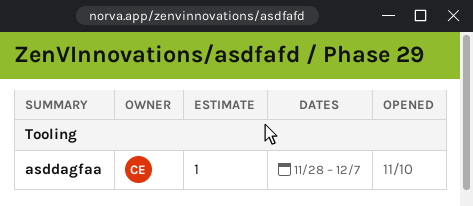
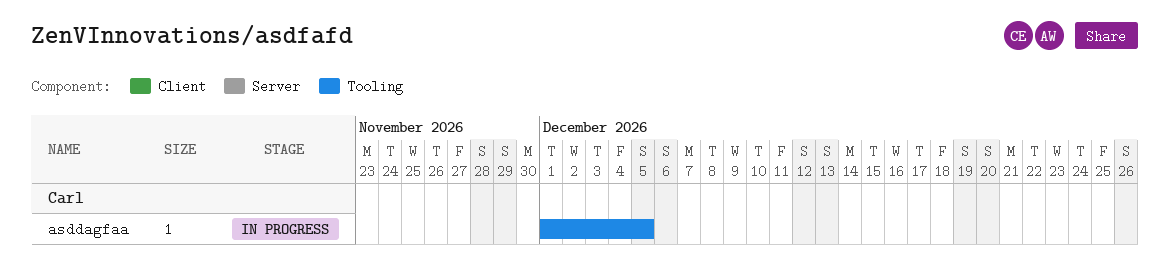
asddagfaa, start: Nov 28 -> Dec 1
asddagfaa, due: Dec 7 -> Dec 5

